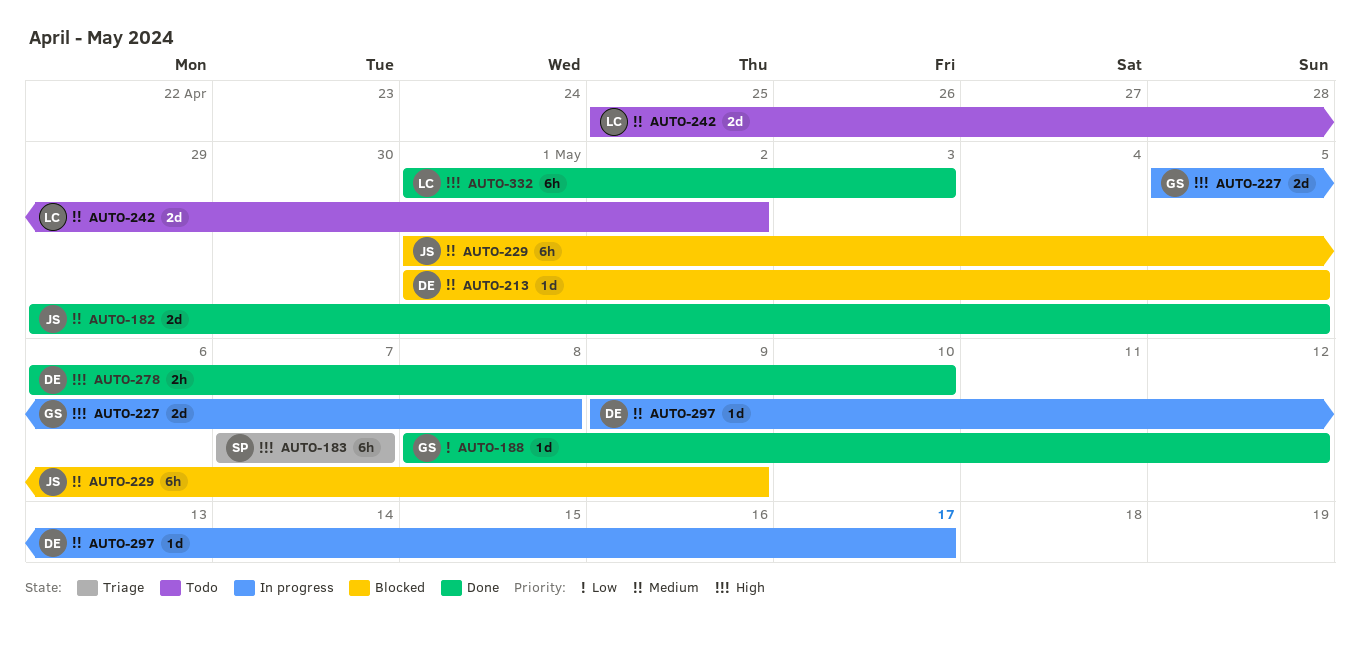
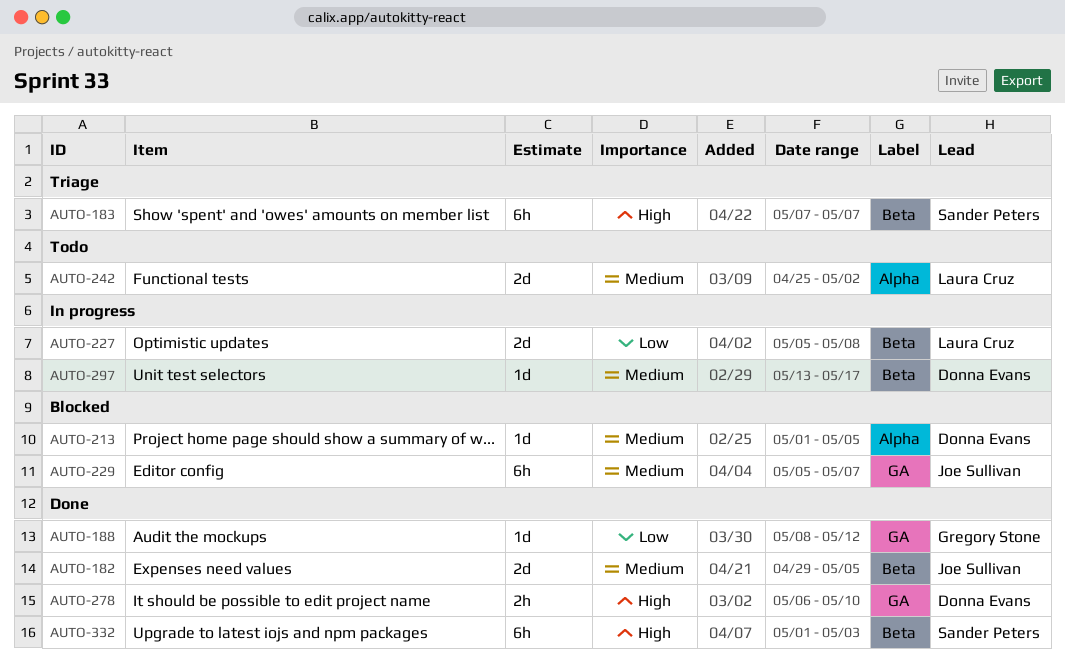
AUTO-227, owner: Gregory Stone -> Laura Cruz
AUTO-227, priority: High -> Low
AUTO-229, start: May 1 -> May 5
AUTO-229, due: May 9 -> May 7
AUTO-297, start: May 9 -> May 13
AUTO-332, owner: Laura Cruz -> Sander Peters

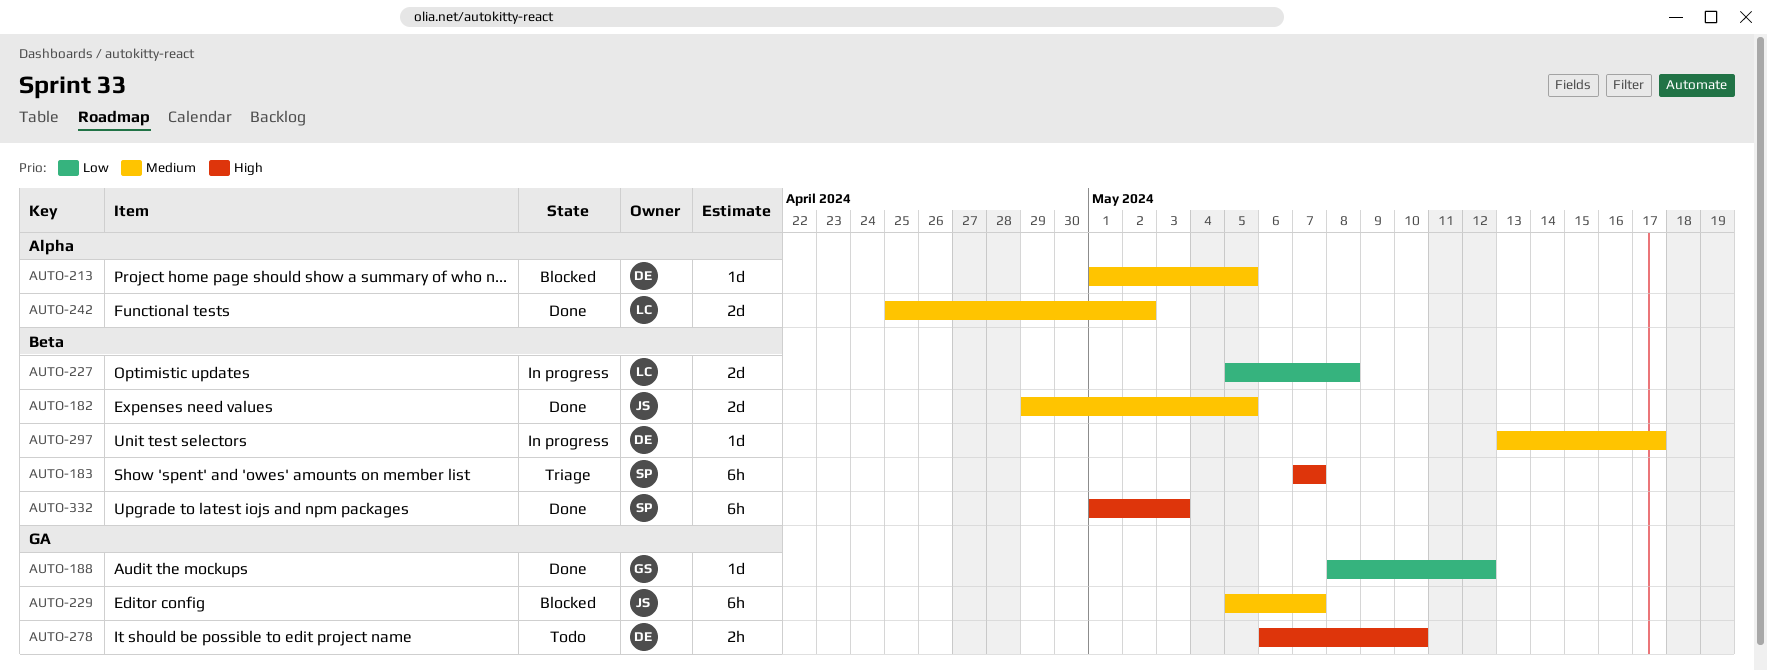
AUTO-242, status: Todo -> Done
AUTO-278, status: Done -> Todo

